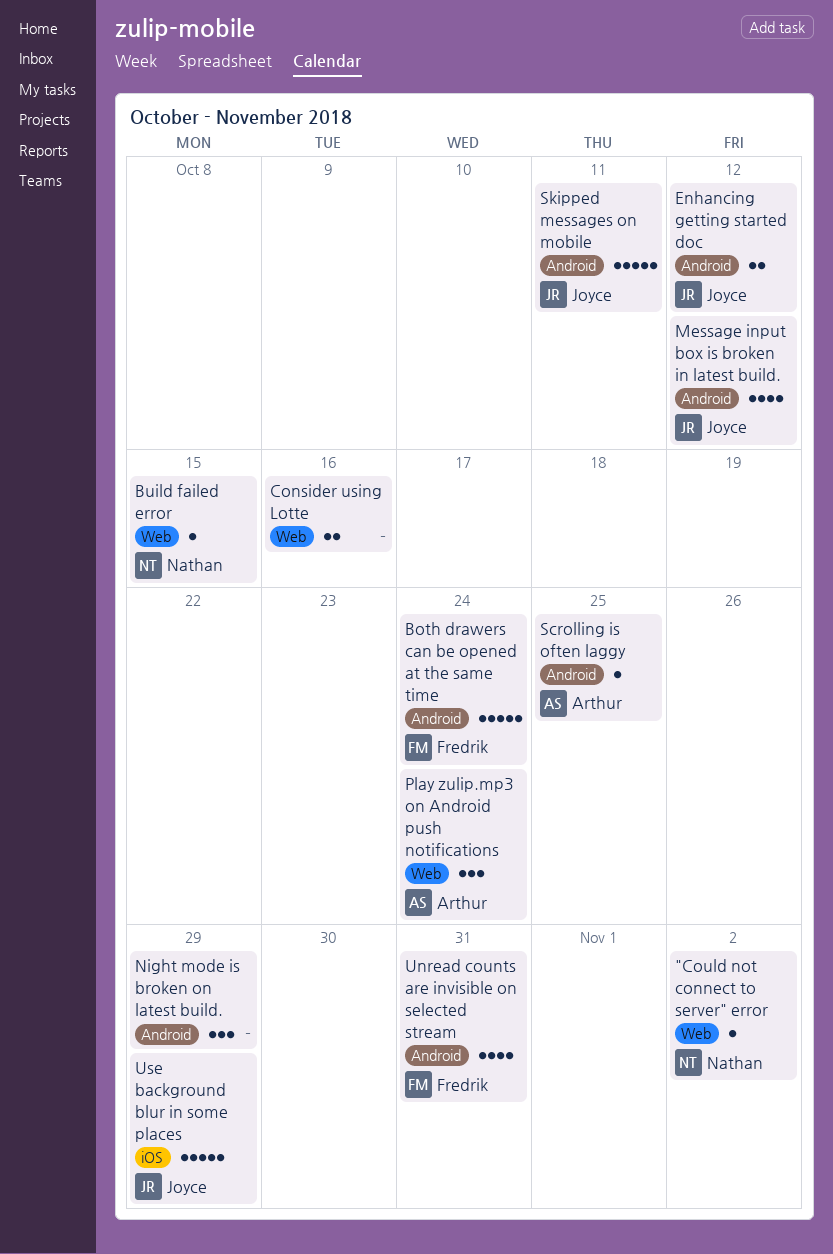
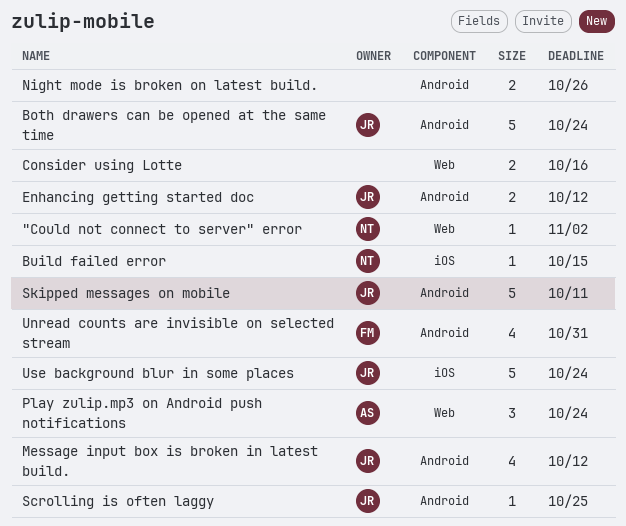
Both drawers can be opened at the same time, owner: Fredrik -> Joyce
Build failed error, label: Web -> iOS
Night mode is broken on latest build., estimate: 3 -> 2
Night mode is broken on latest build., due: Oct 29 -> Oct 26
Scrolling is often laggy, owner: Arthur -> Joyce
Use background blur in some places, due: Oct 29 -> Oct 24

